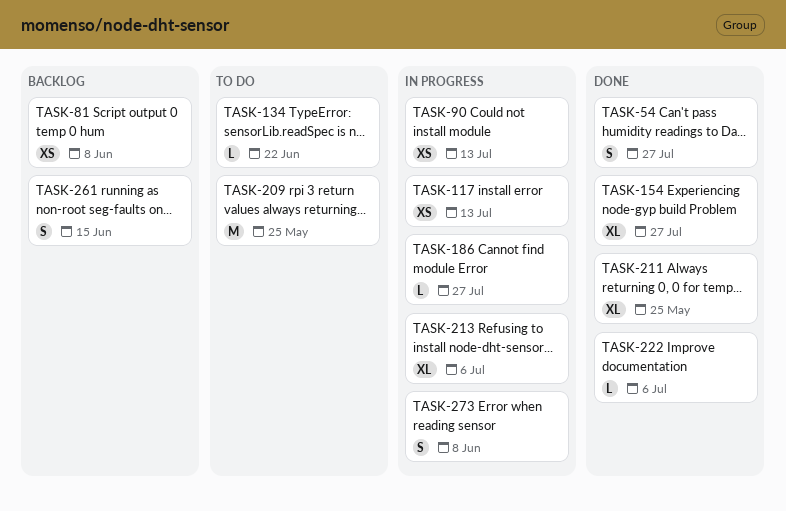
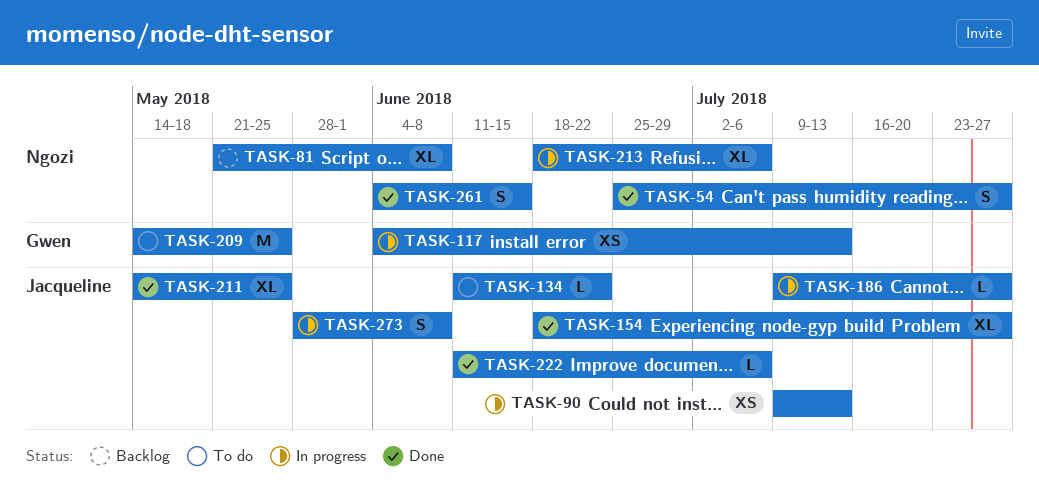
TASK-81, estimate: XS -> XL
TASK-261, status: Backlog -> Done

